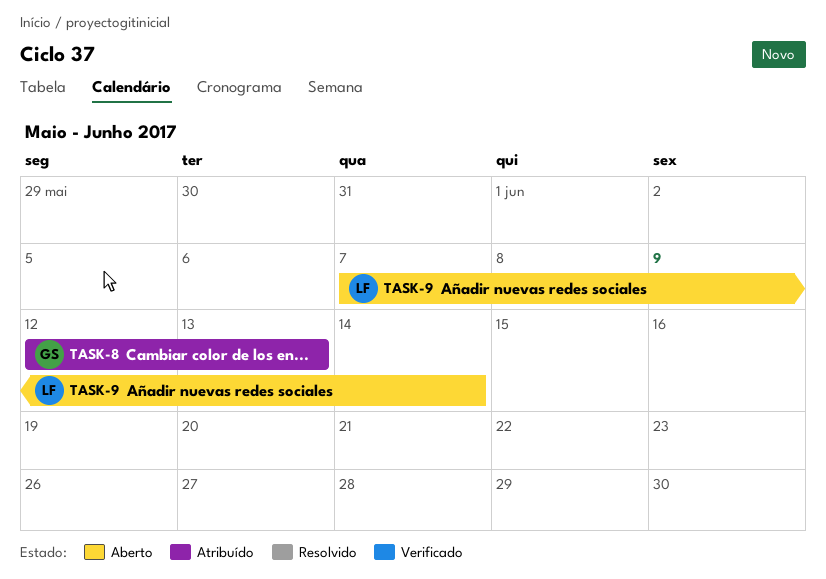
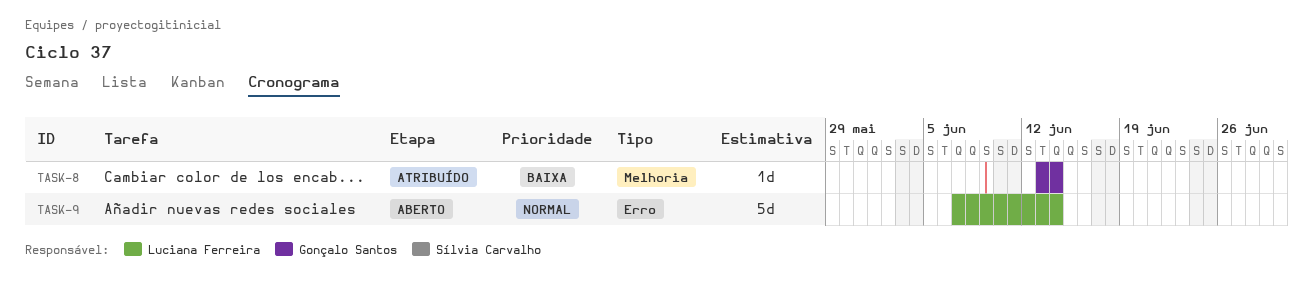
TASK-8, start: Jun 12 -> Jun 13
TASK-8, due: Jun 13 -> Jun 14

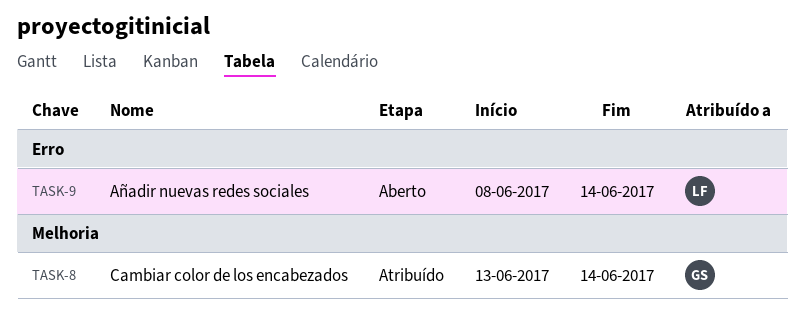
TASK-9, start: Jun 7 -> Jun 8

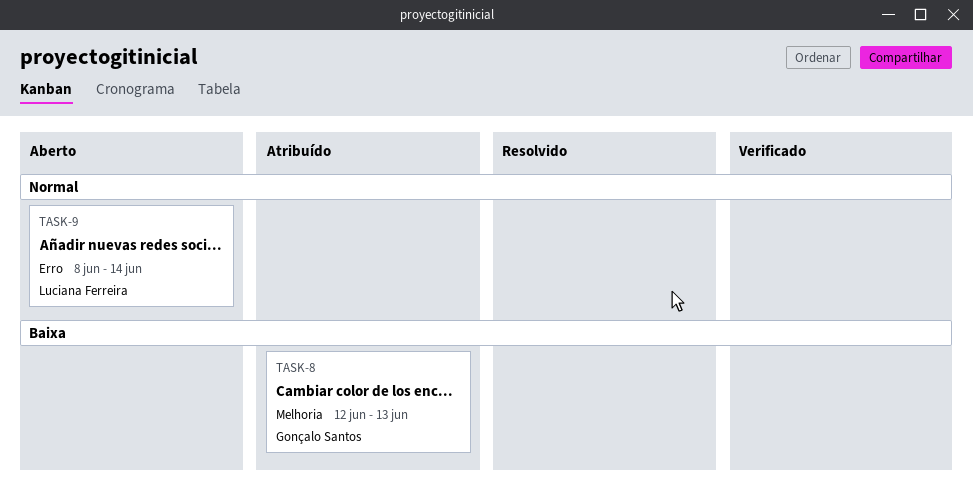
TASK-8, start: Jun 13 -> Jun 12
TASK-8, due: Jun 14 -> Jun 13

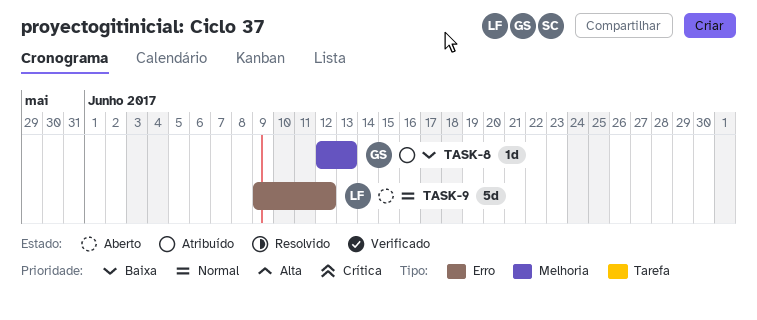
TASK-9, start: Jun 8 -> Jun 9
TASK-9, due: Jun 14 -> Jun 12

